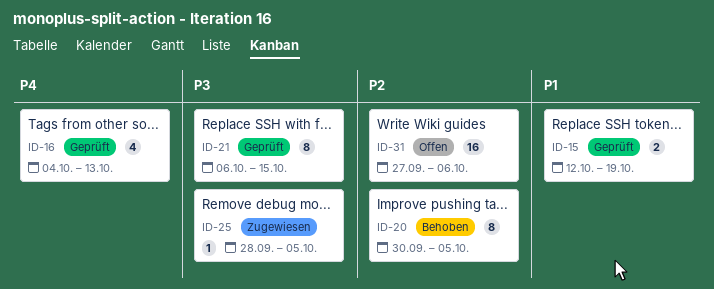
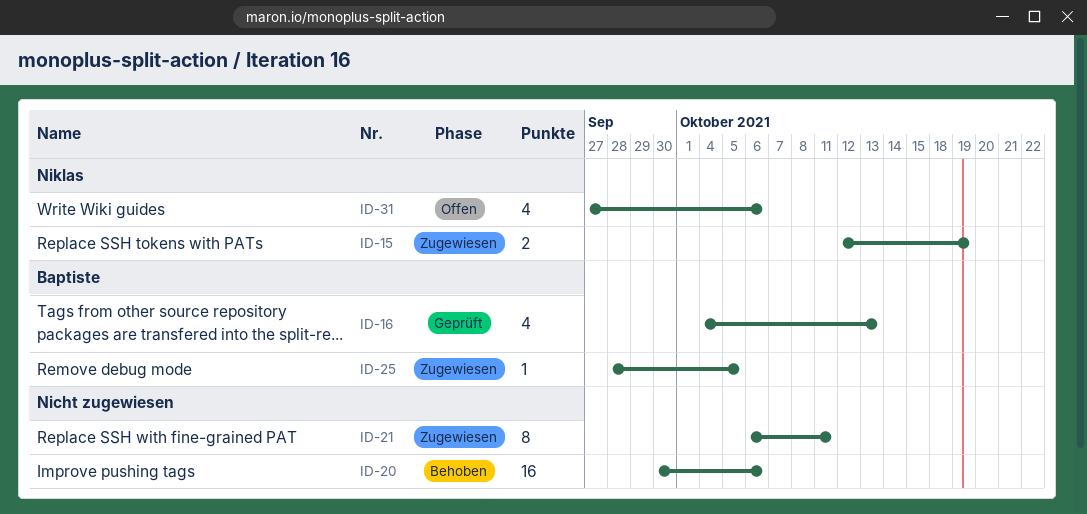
ID-15, status: Geprüft -> Zugewiesen
ID-20, estimate: 8 -> 16
ID-20, due: Oct 5 -> Oct 6
ID-21, status: Geprüft -> Zugewiesen
ID-21, due: Oct 15 -> Oct 11
ID-31, estimate: 16 -> 4

